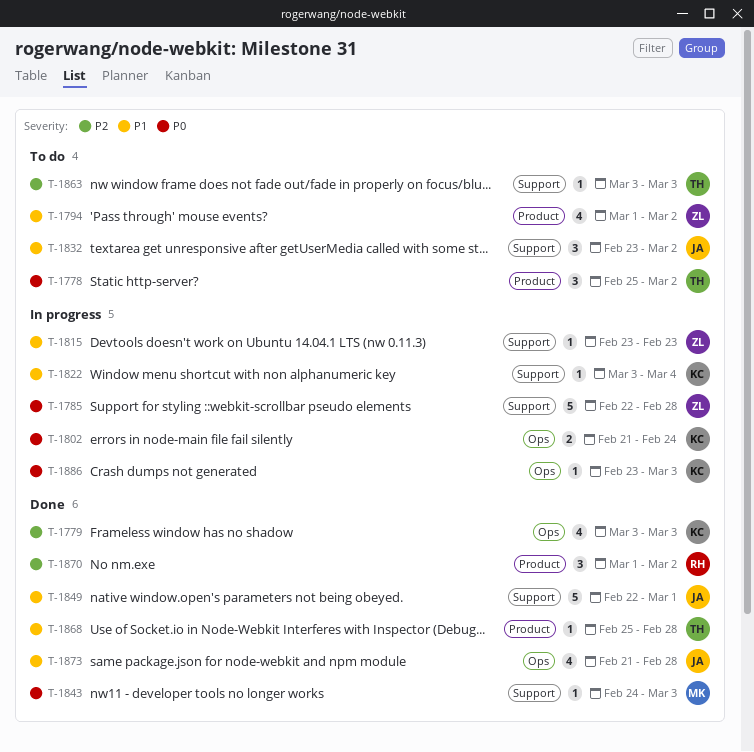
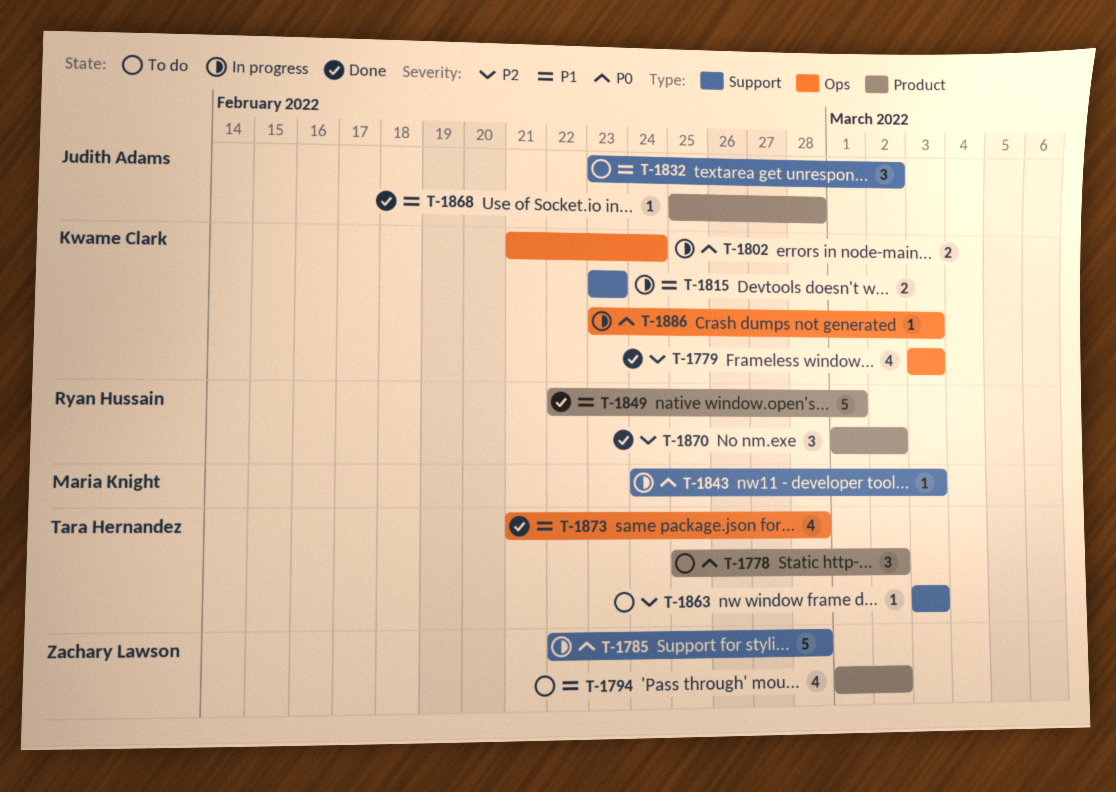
T-1815, owner: Zachary Lawson -> Kwame Clark
T-1815, estimate: 1 -> 2
T-1822: present -> none
T-1843, status: Done -> In progress
T-1849, owner: Judith Adams -> Ryan Hussain
T-1849, label: Support -> Product
T-1868, owner: Tara Hernandez -> Judith Adams
T-1873, owner: Judith Adams -> Tara Hernandez

